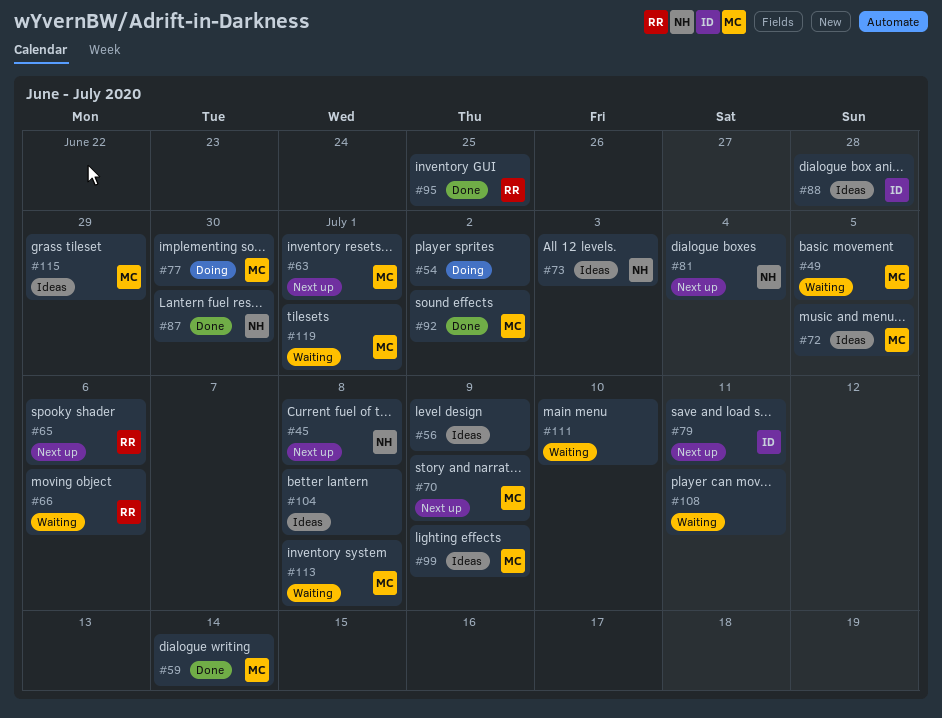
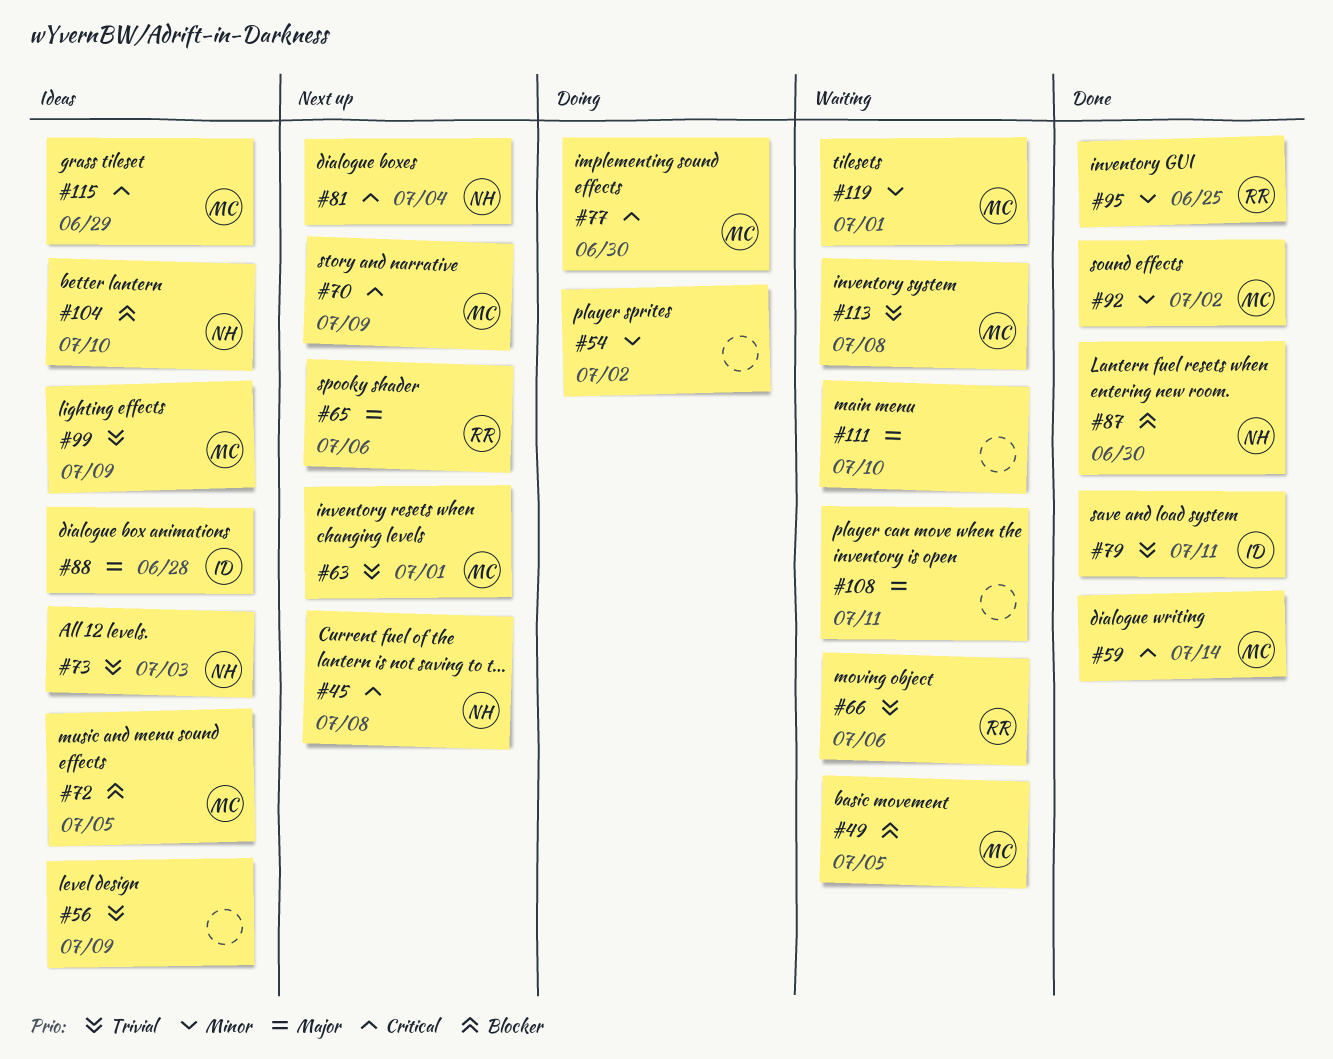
#79, status: Next up -> Done
#104, owner: none -> NH
#104, due: Jul 8 -> Jul 10

